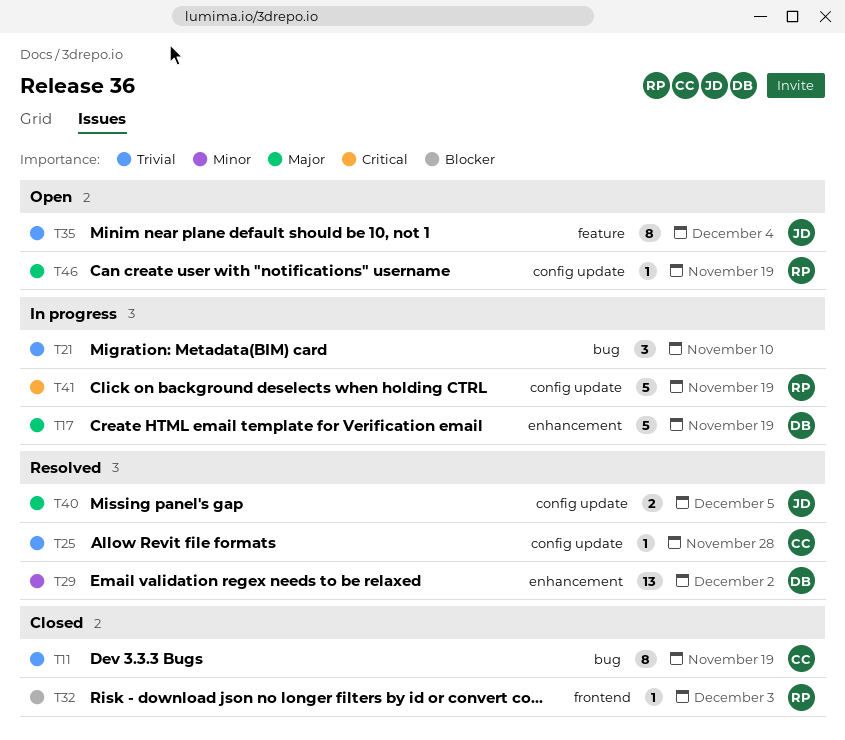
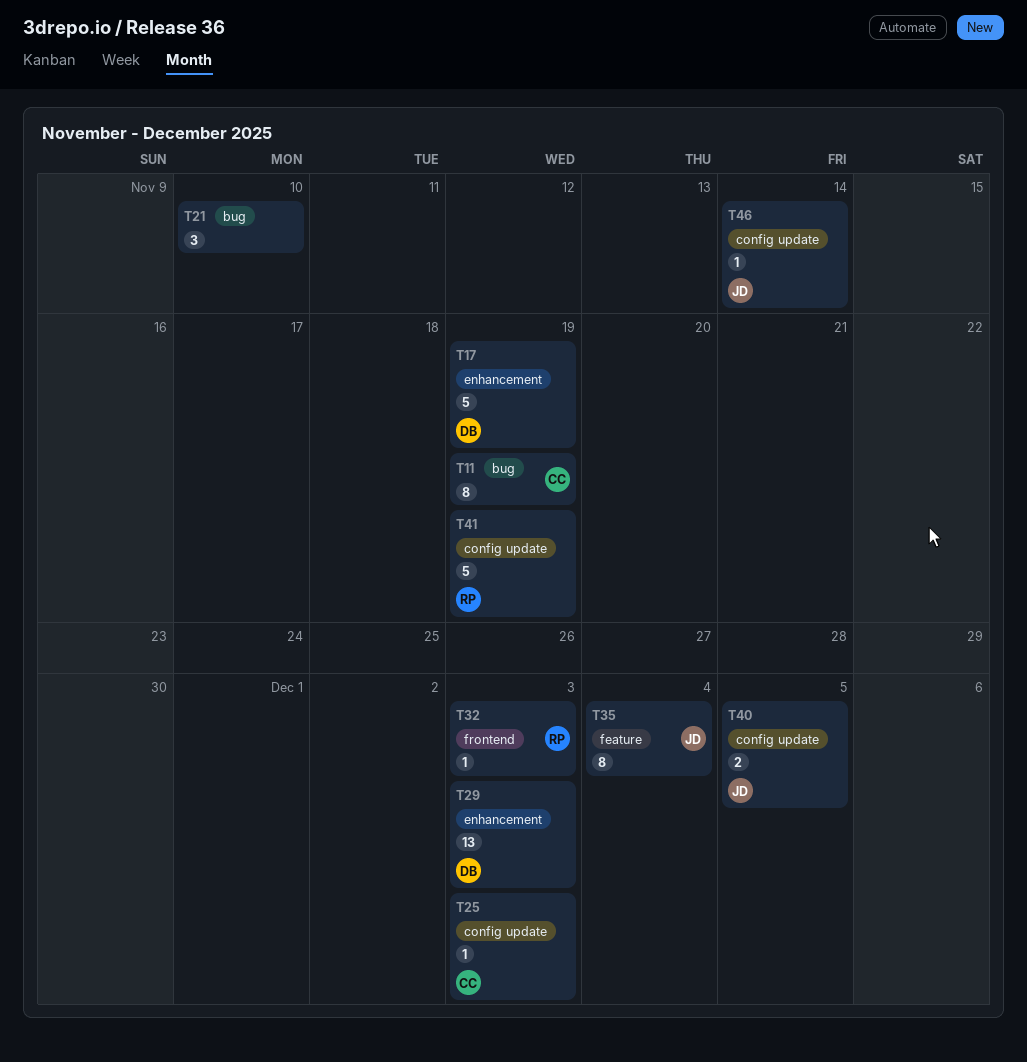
T25, due: Nov 28 -> Dec 3
T29, due: Dec 2 -> Dec 3
T46, owner: RP -> JD
T46, due: Nov 19 -> Nov 14

